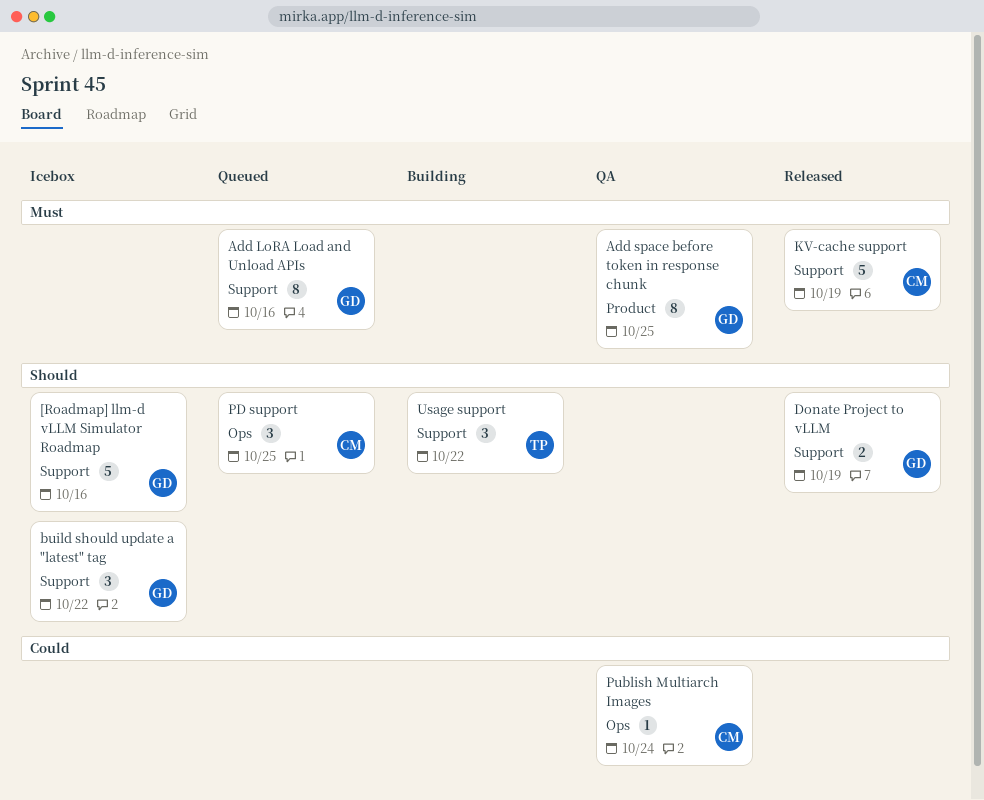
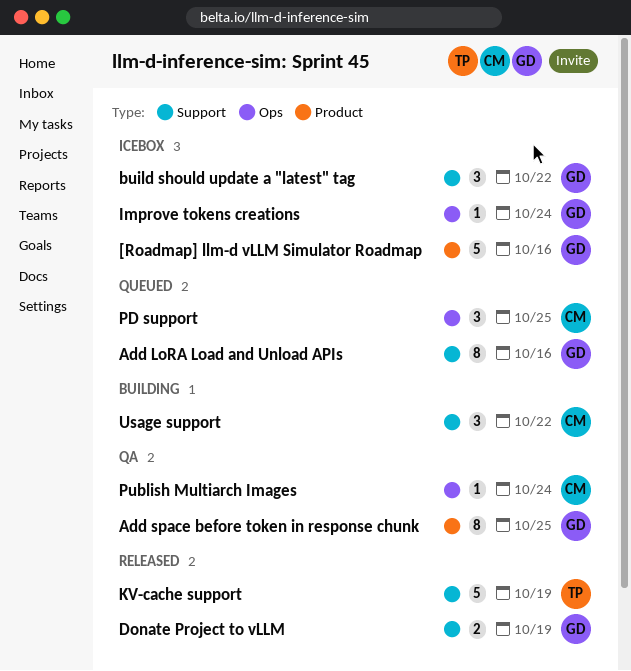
[Roadmap] llm-d vLLM Simulator Roadmap, label: Support -> Product
Improve tokens creations: none -> present
KV-cache support, owner: CM -> TP
Usage support, owner: TP -> CM

